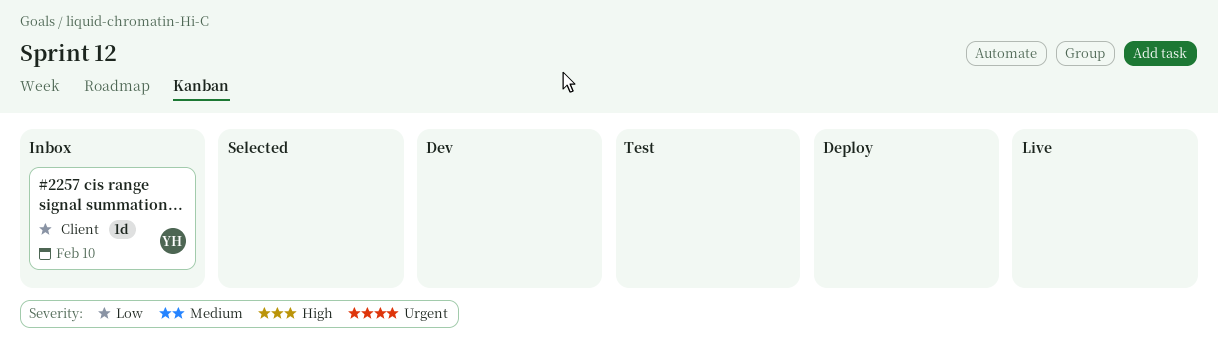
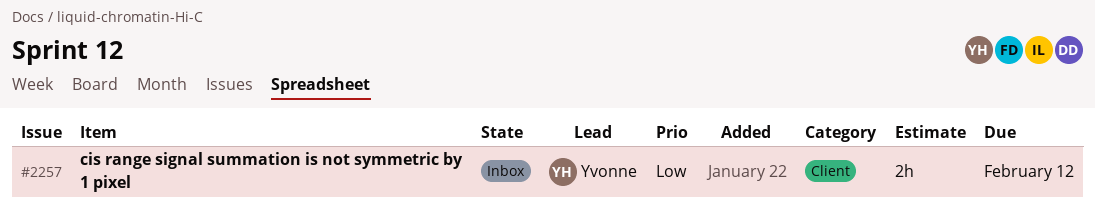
#2257, estimate: 1d -> 2h
#2257, due: Feb 10 -> Feb 12

